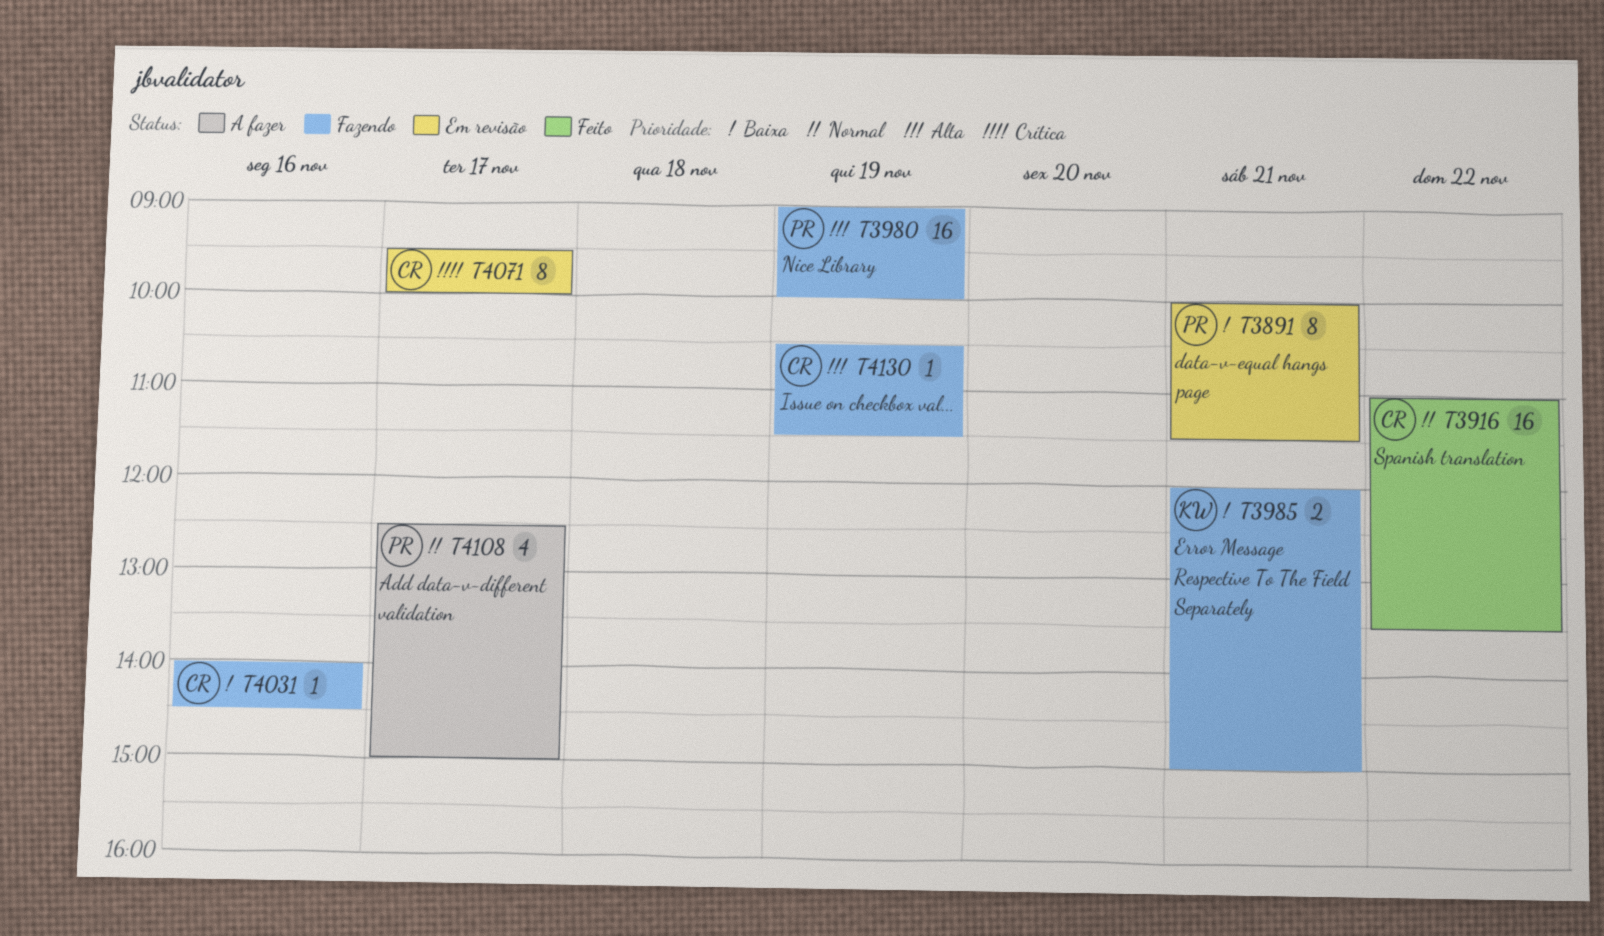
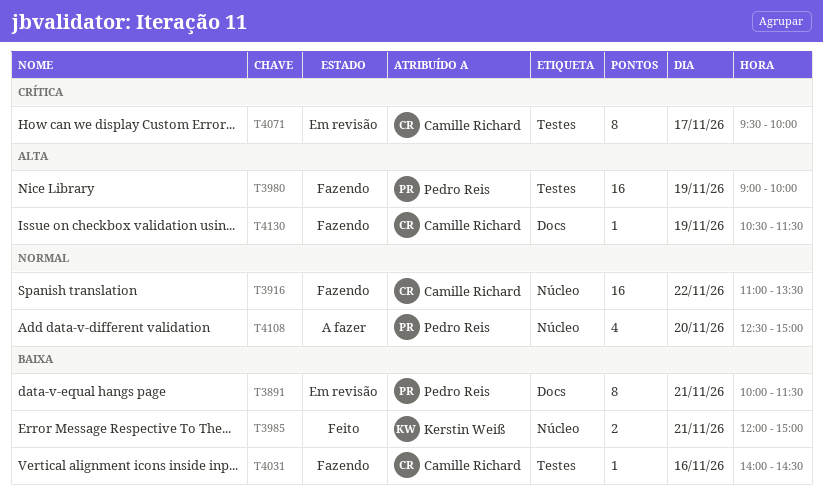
T3916, status: Feito -> Fazendo
T3985, status: Fazendo -> Feito
T4108, day: Nov 17 -> Nov 20

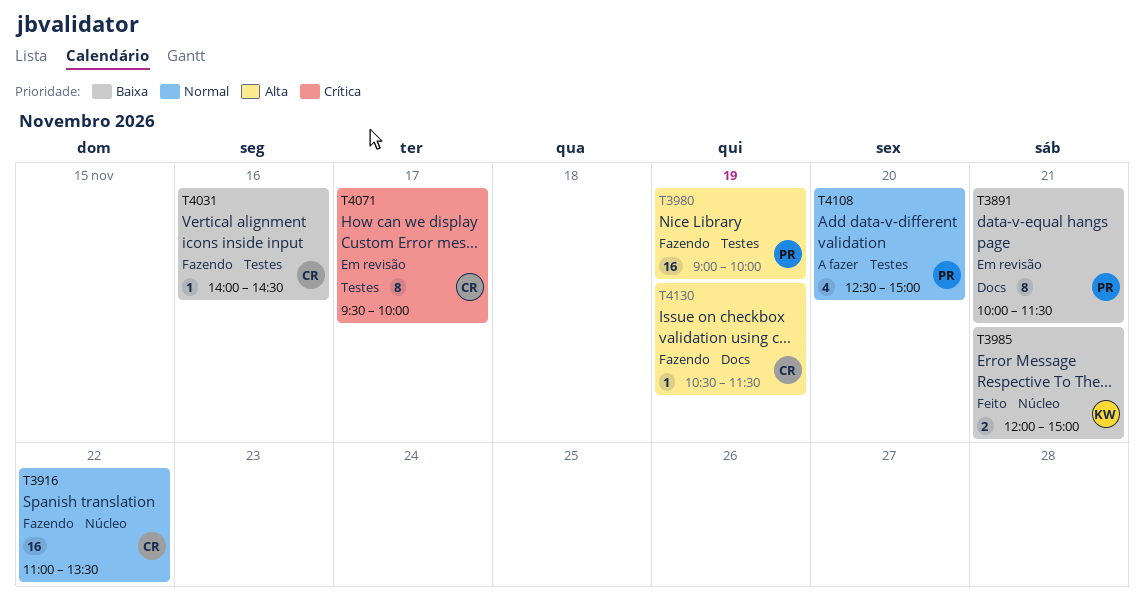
T4108, label: Núcleo -> Testes

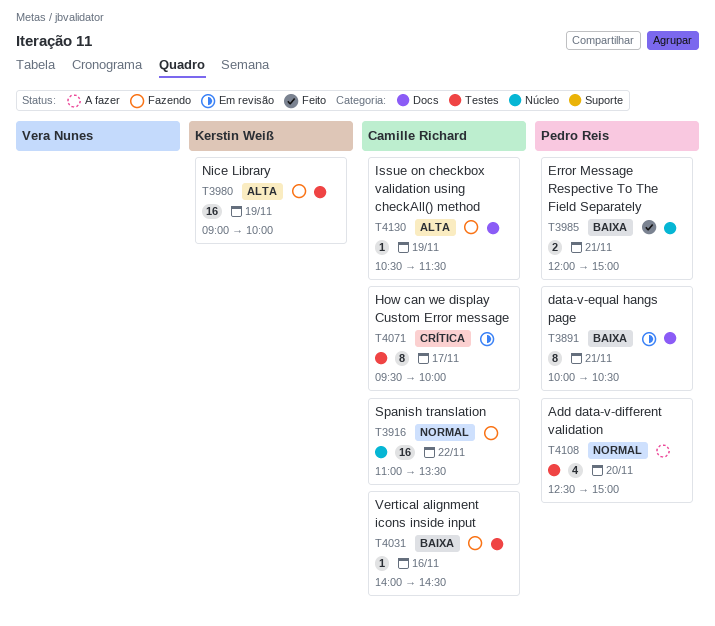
T3891, ends: 11:30 -> 10:30
T3980, owner: Pedro Reis -> Kerstin Weiß
T3985, owner: Kerstin Weiß -> Pedro Reis

